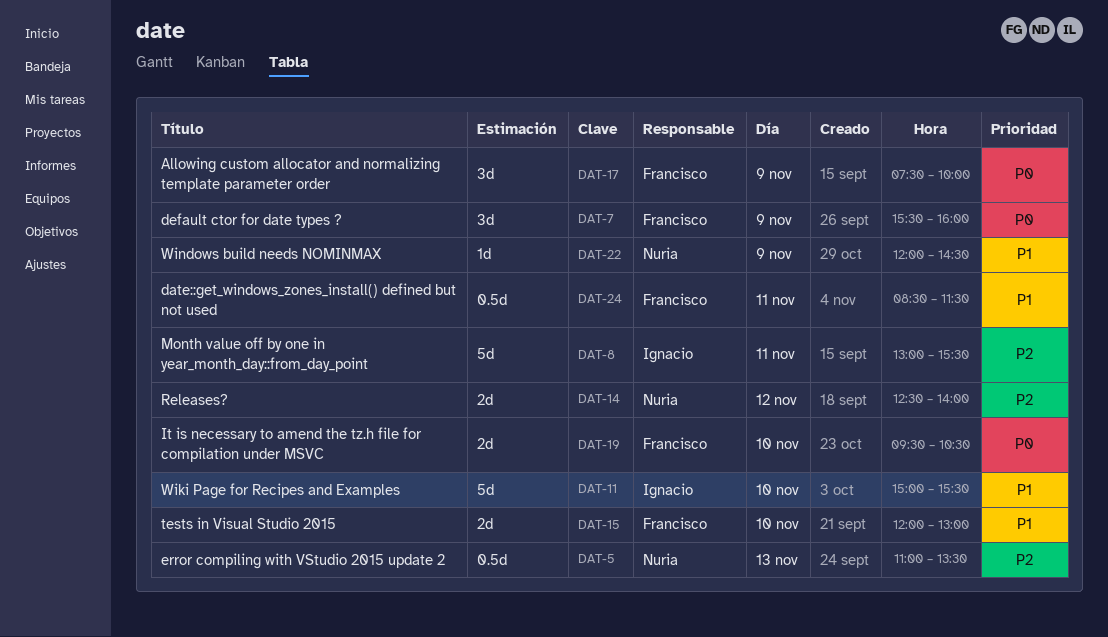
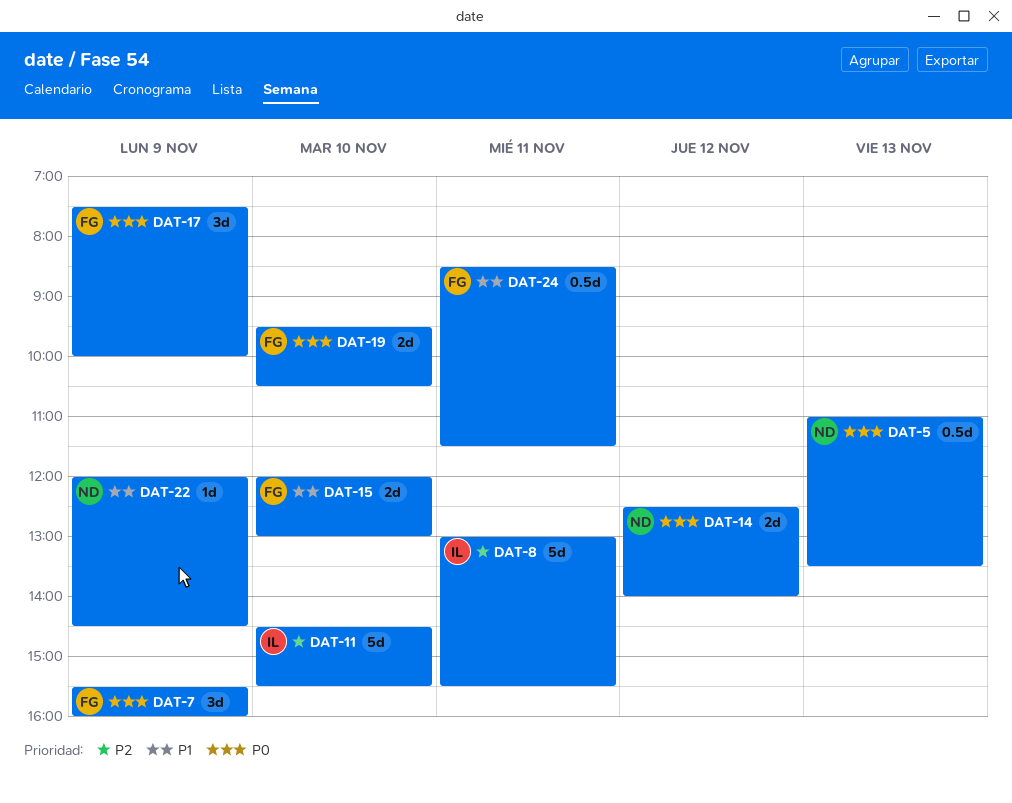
DAT-5, priority: P2 -> P0
DAT-11, priority: P1 -> P2
DAT-11, begins: 15:00 -> 14:30
DAT-14, priority: P2 -> P0

